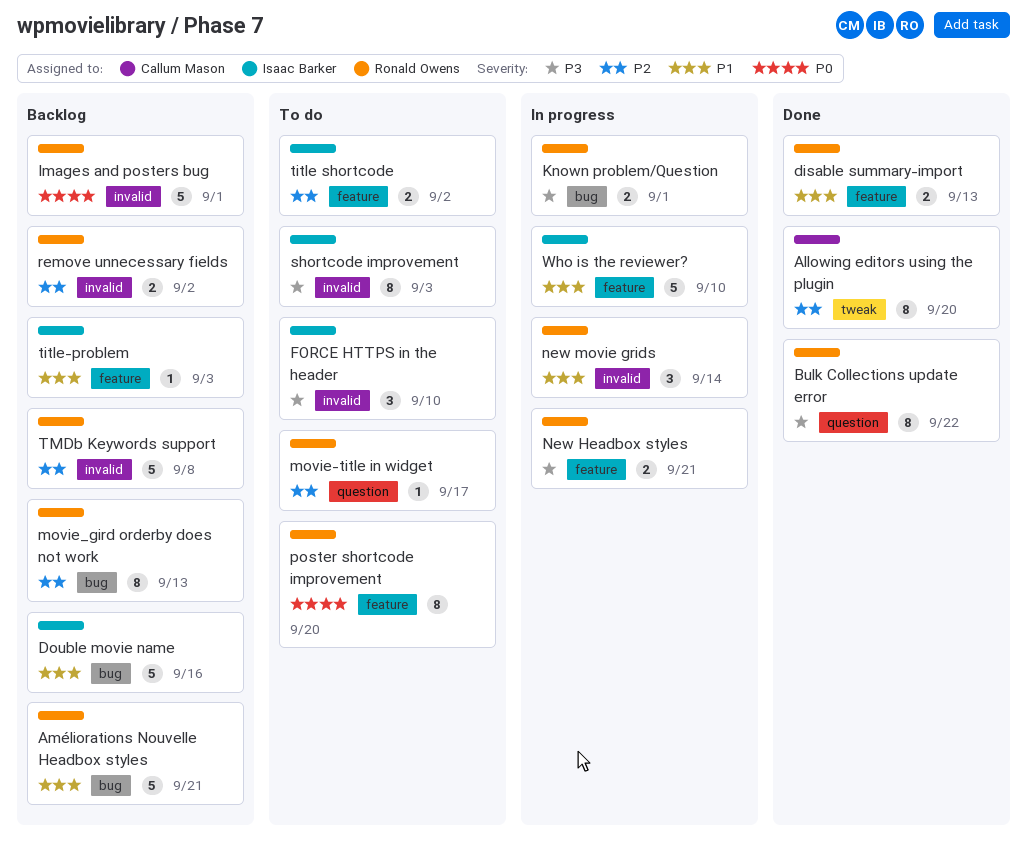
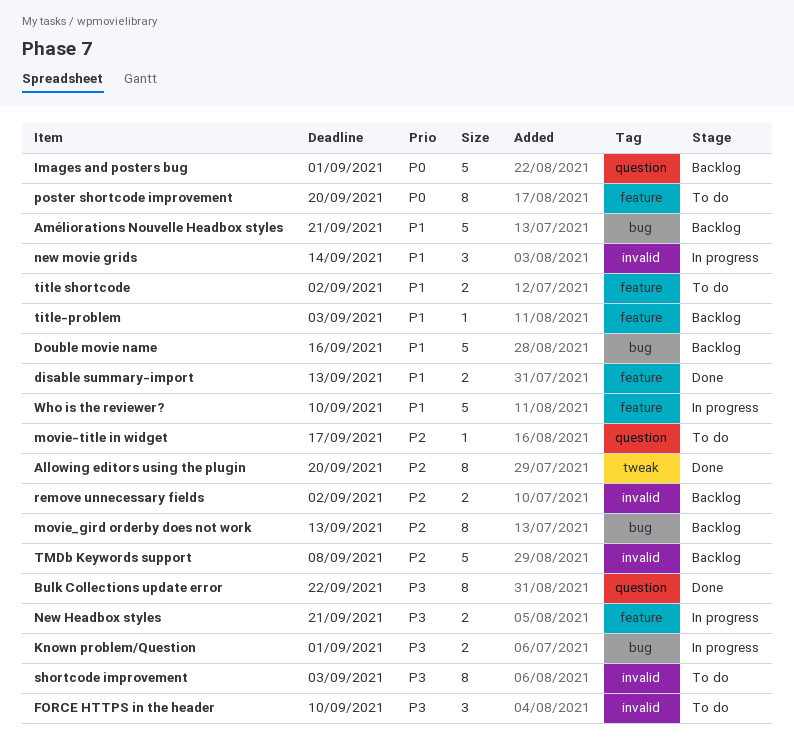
Images and posters bug, label: invalid -> question
title shortcode, priority: P2 -> P1

